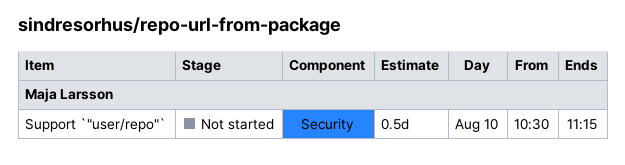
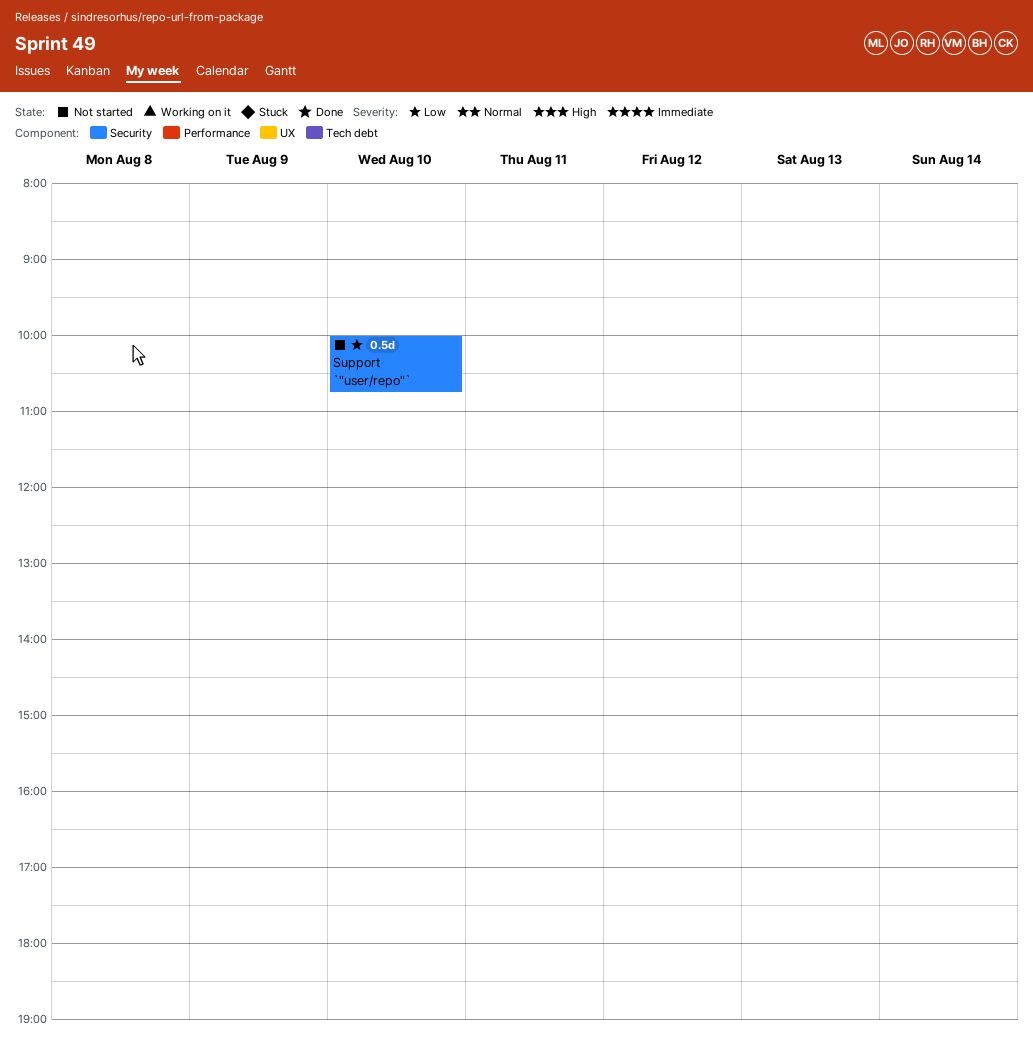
Support `"user/repo"`, begins: 10:30 -> 10:00
Support `"user/repo"`, ends: 11:15 -> 10:45

